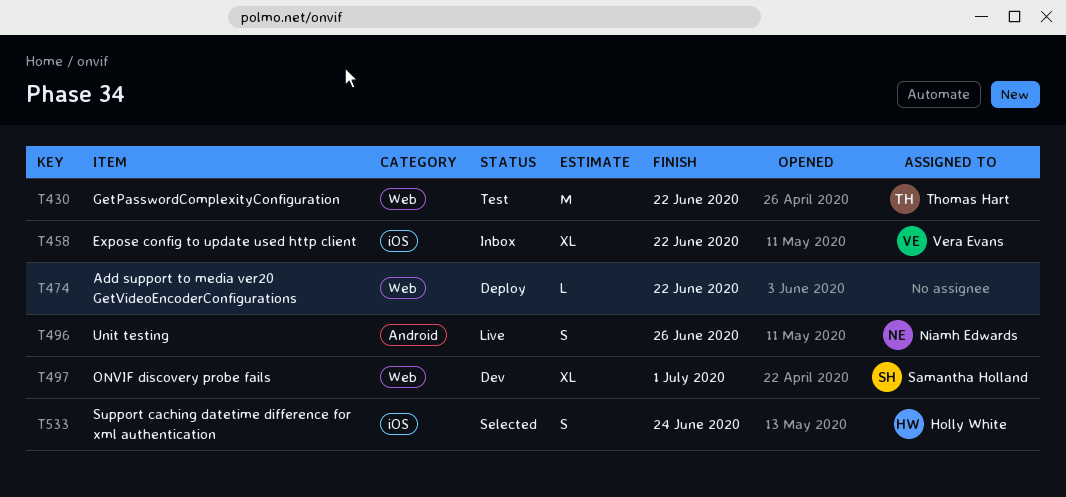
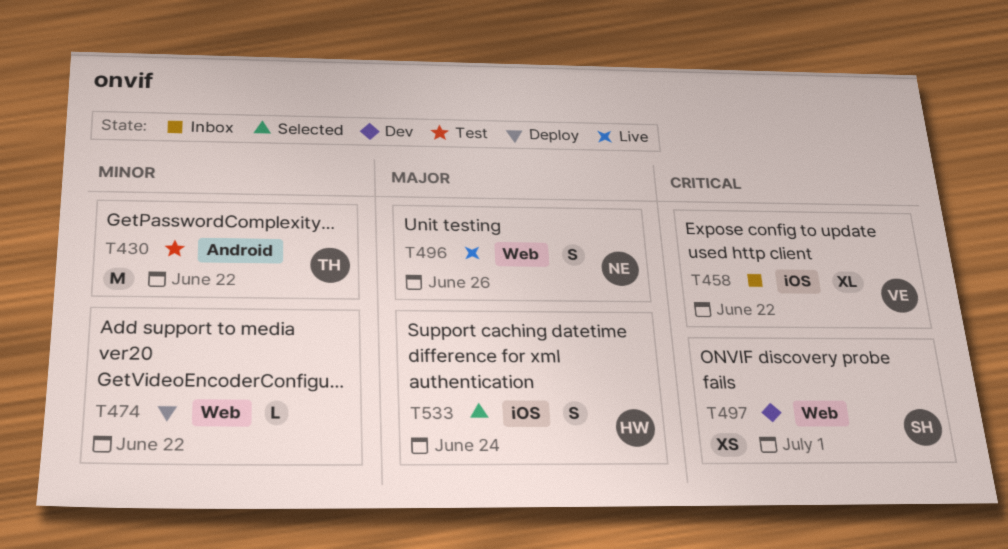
T430, label: Web -> Android
T496, label: Android -> Web
T497, estimate: XL -> XS

